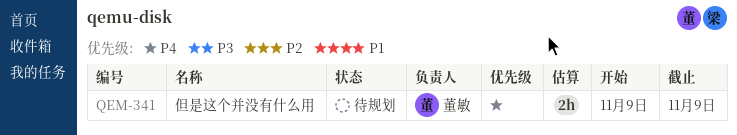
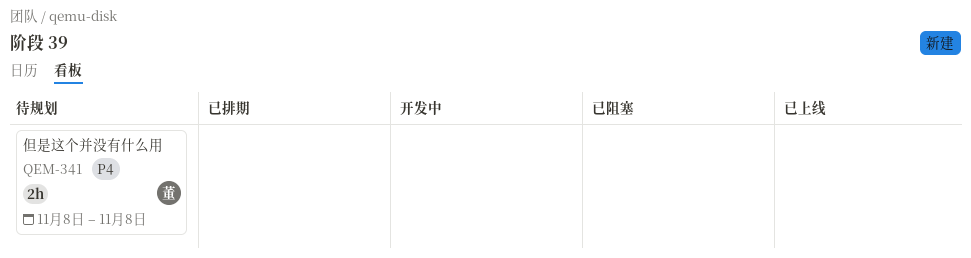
QEM-341, start: Nov 9 -> Nov 8
QEM-341, due: Nov 9 -> Nov 8

